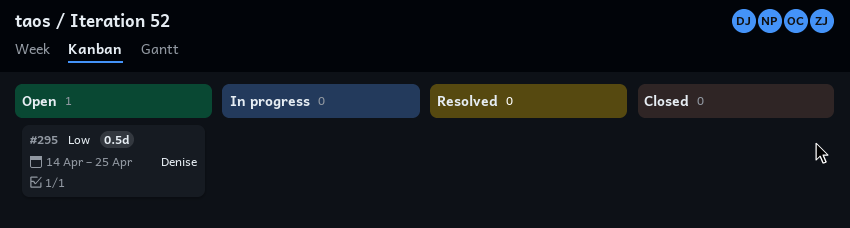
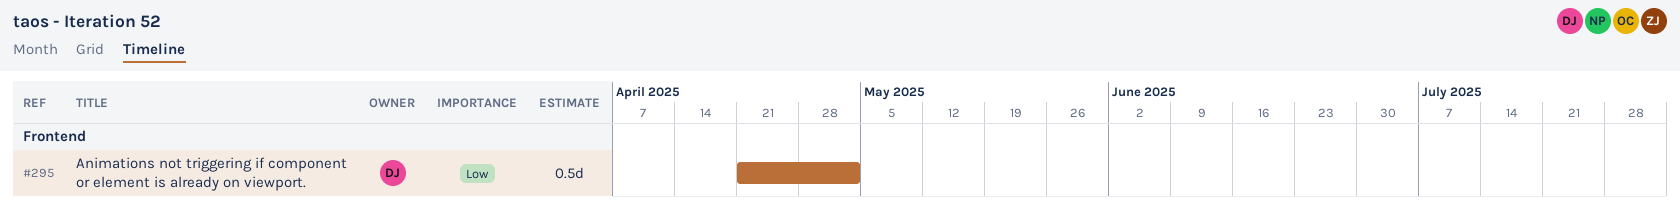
#295, start: Apr 14 -> Apr 21
#295, due: Apr 25 -> May 2

